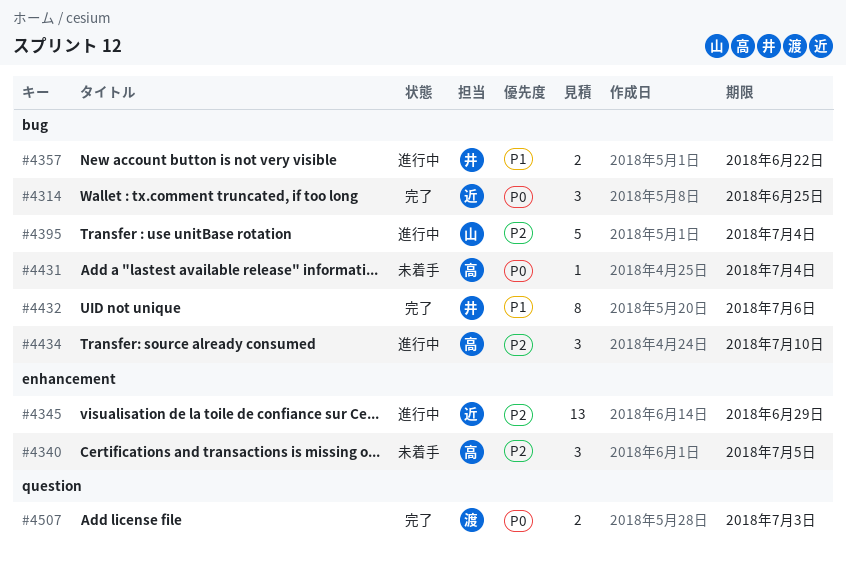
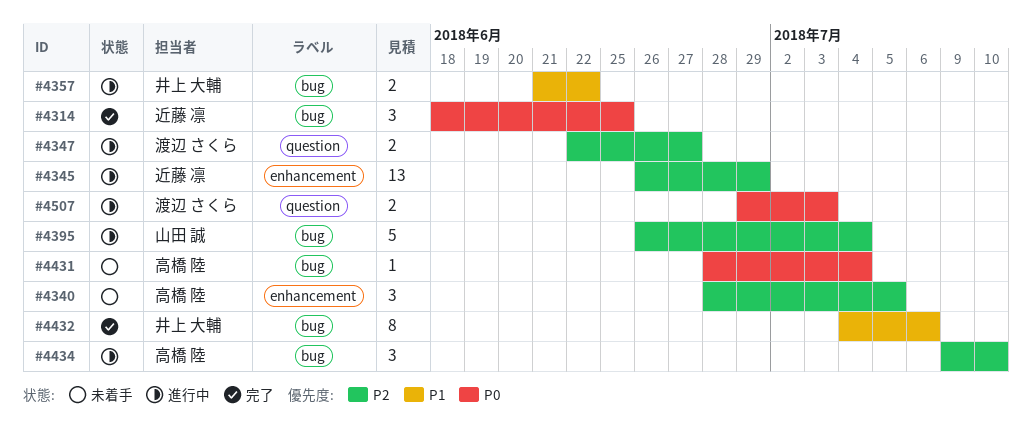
#4347: none -> present
#4507, status: 完了 -> 進行中

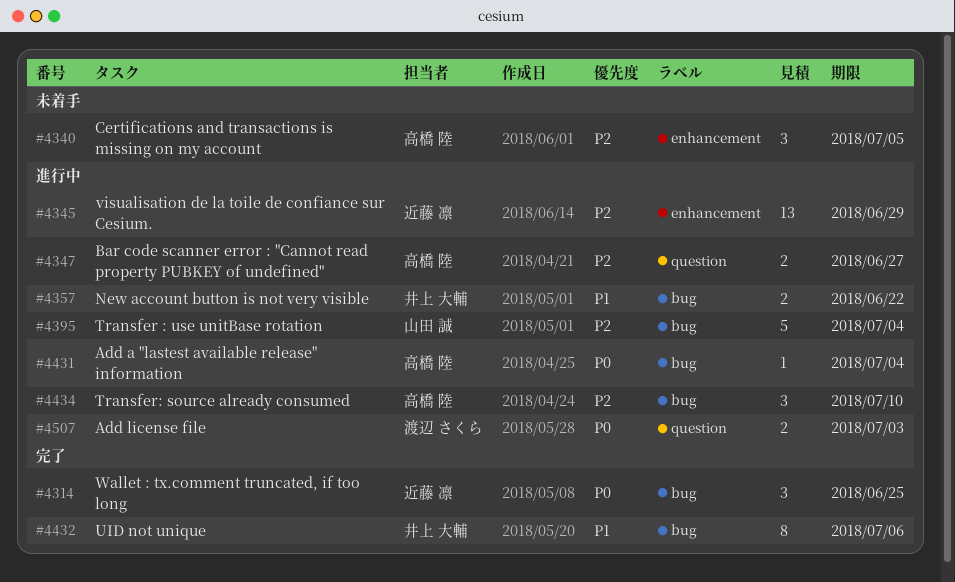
#4347, owner: 渡辺 さくら -> 高橋 陸
#4431, status: 未着手 -> 進行中

